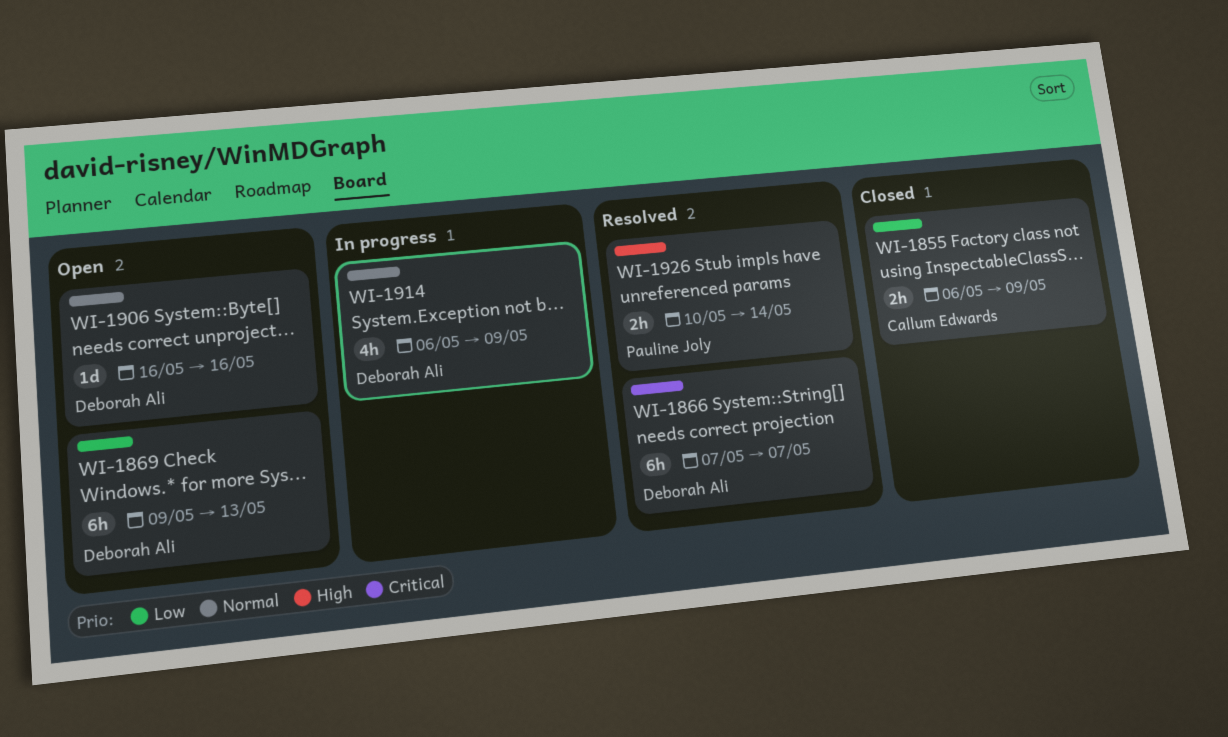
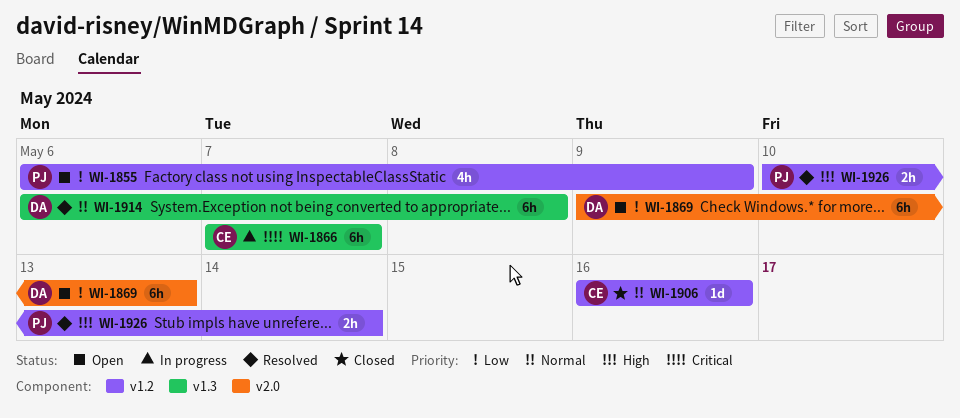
WI-1855, status: Closed -> Open
WI-1855, owner: Callum Edwards -> Pauline Joly
WI-1855, estimate: 2h -> 4h
WI-1866, status: Resolved -> In progress
WI-1866, owner: Deborah Ali -> Callum Edwards
WI-1906, status: Open -> Closed
WI-1906, owner: Deborah Ali -> Callum Edwards
WI-1914, status: In progress -> Resolved
WI-1914, estimate: 4h -> 6h
WI-1914, due: May 9 -> May 8

